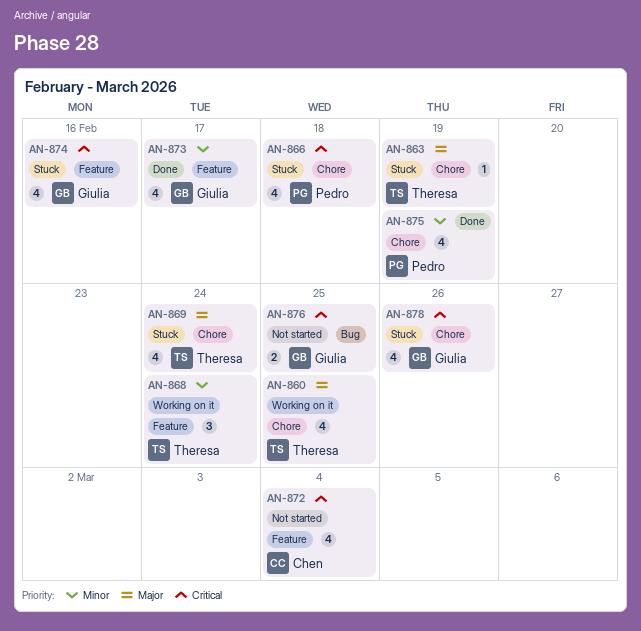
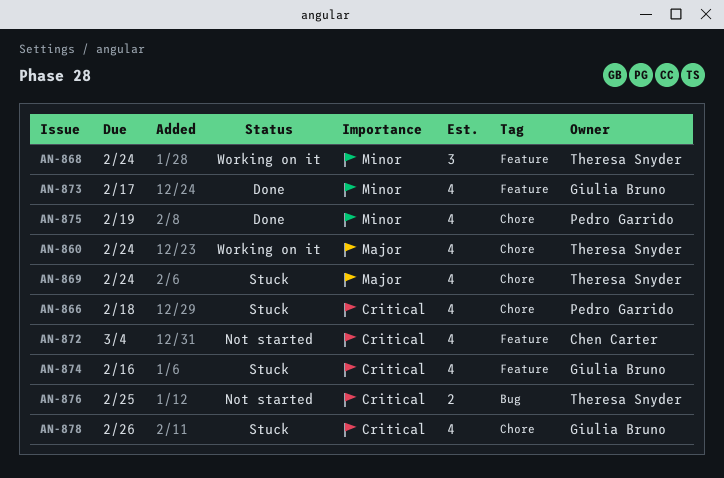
AN-860, due: Feb 25 -> Feb 24
AN-863: present -> none
AN-876, owner: Giulia Bruno -> Theresa Snyder

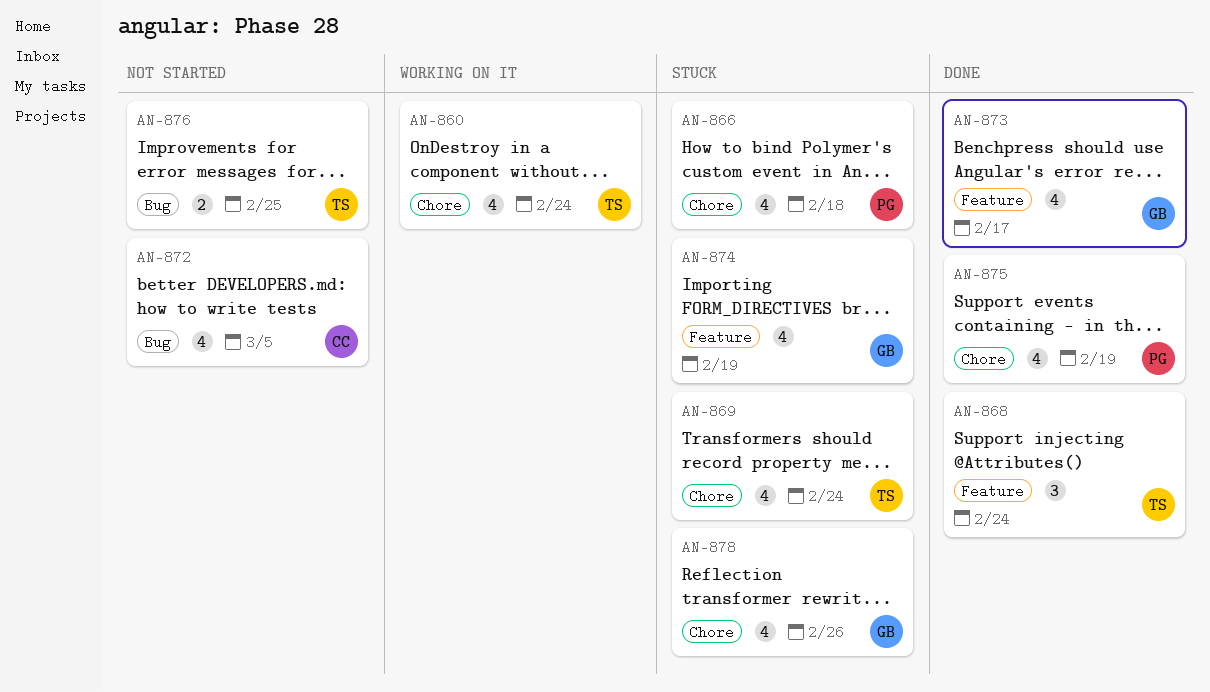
AN-868, status: Working on it -> Done
AN-872, label: Feature -> Bug
AN-872, due: Mar 4 -> Mar 5
AN-874, due: Feb 16 -> Feb 19

